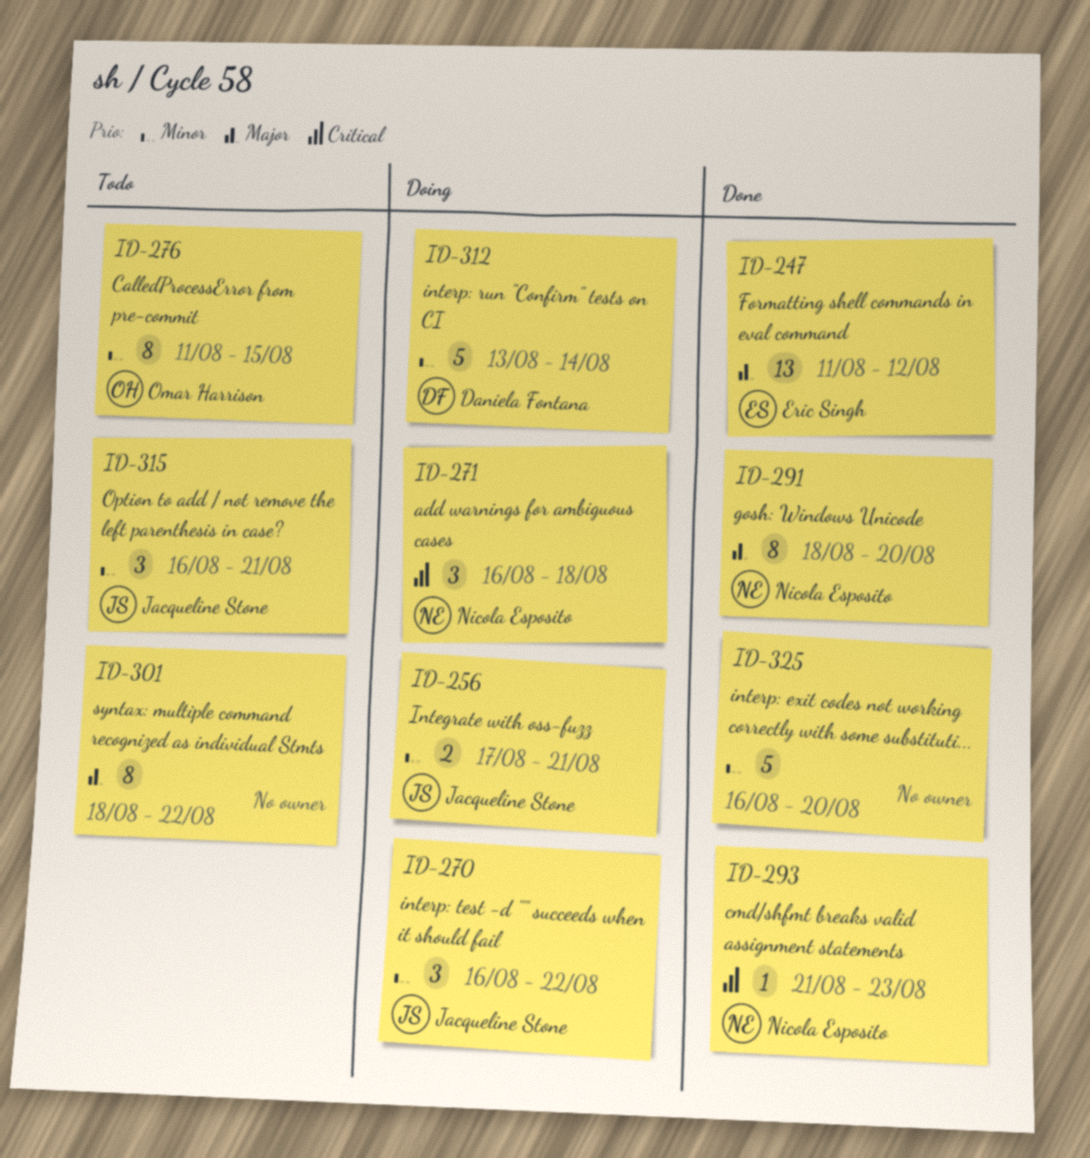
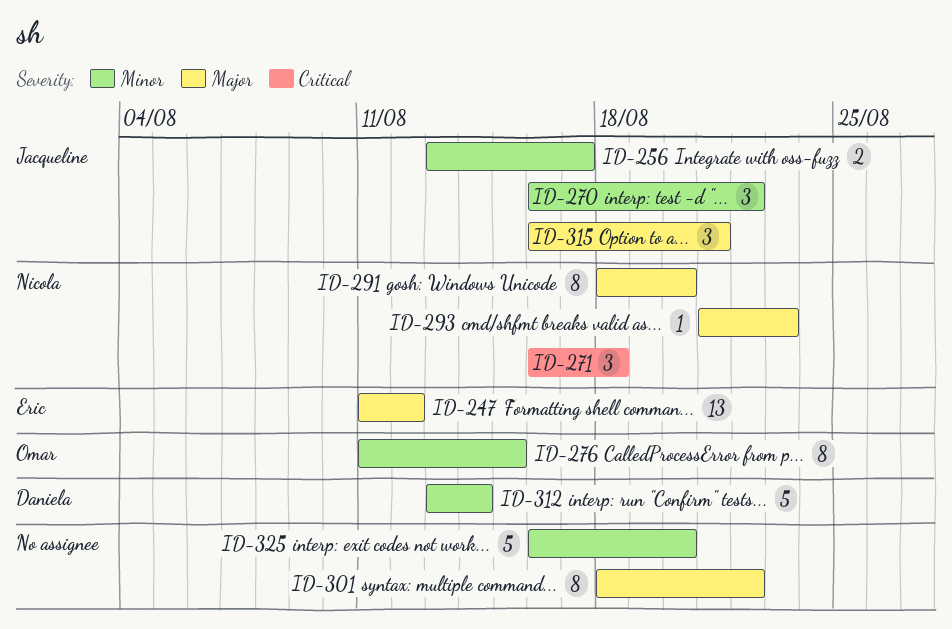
ID-256, start: Aug 17 -> Aug 13
ID-256, due: Aug 21 -> Aug 17
ID-293, priority: Critical -> Major
ID-315, priority: Minor -> Major

